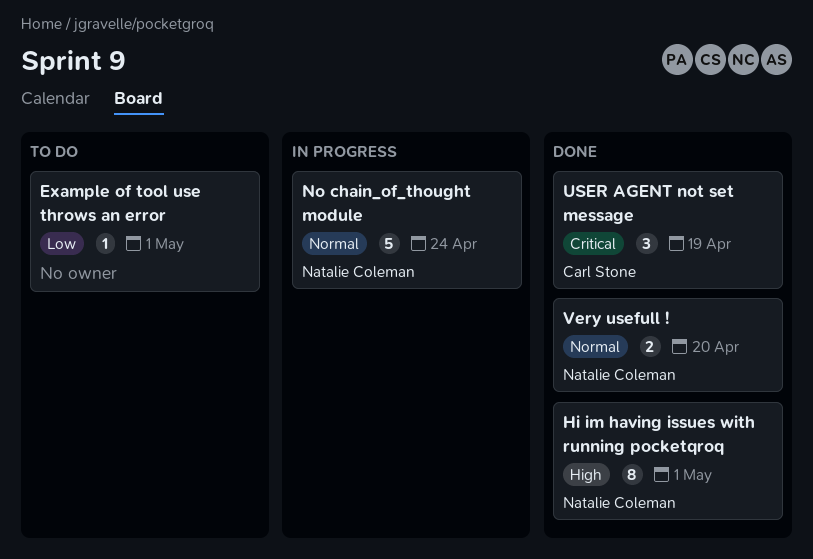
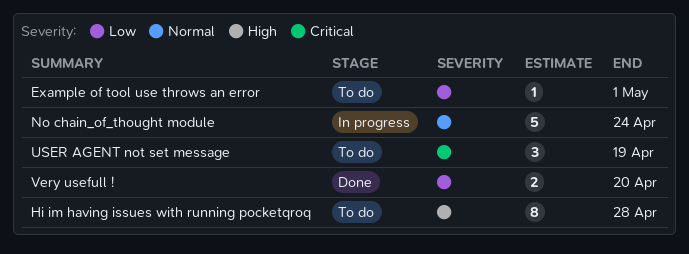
Hi im having issues with running pocketqroq, status: Done -> To do
Hi im having issues with running pocketqroq, due: May 1 -> Apr 28
USER AGENT not set message, status: Done -> To do
Very usefull !, priority: Normal -> Low

